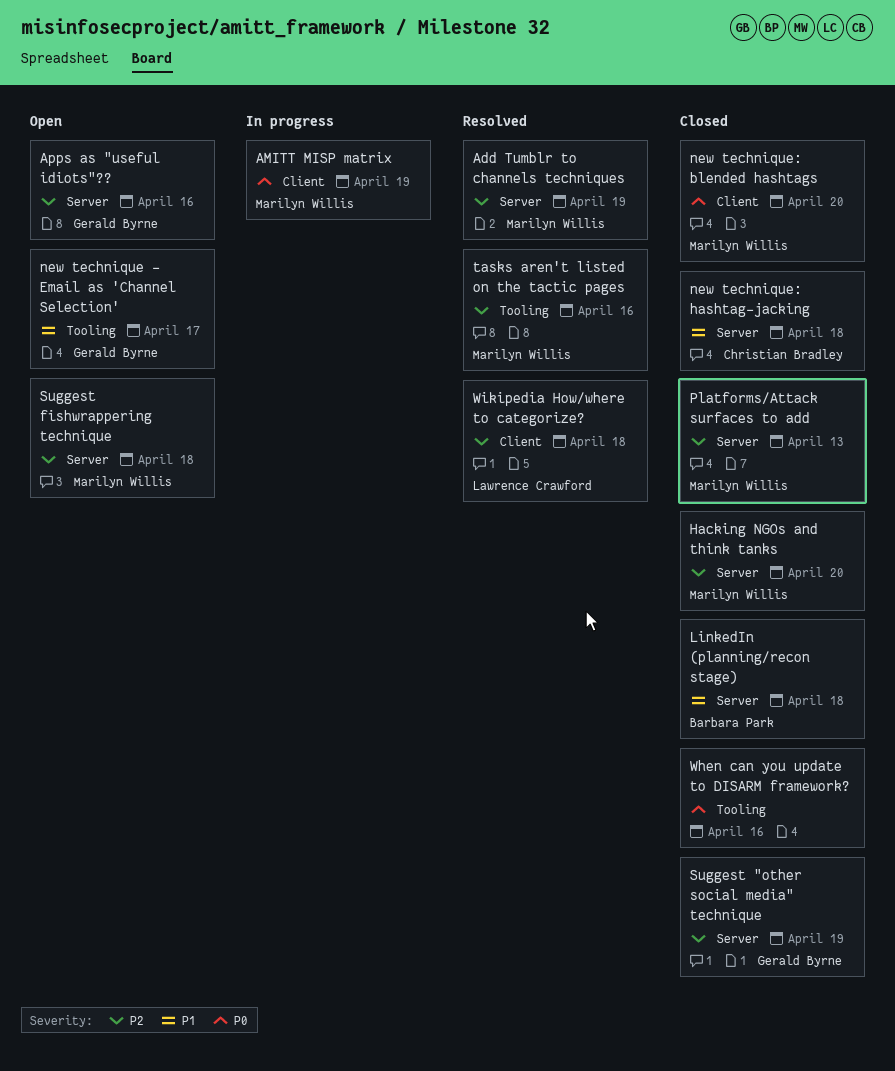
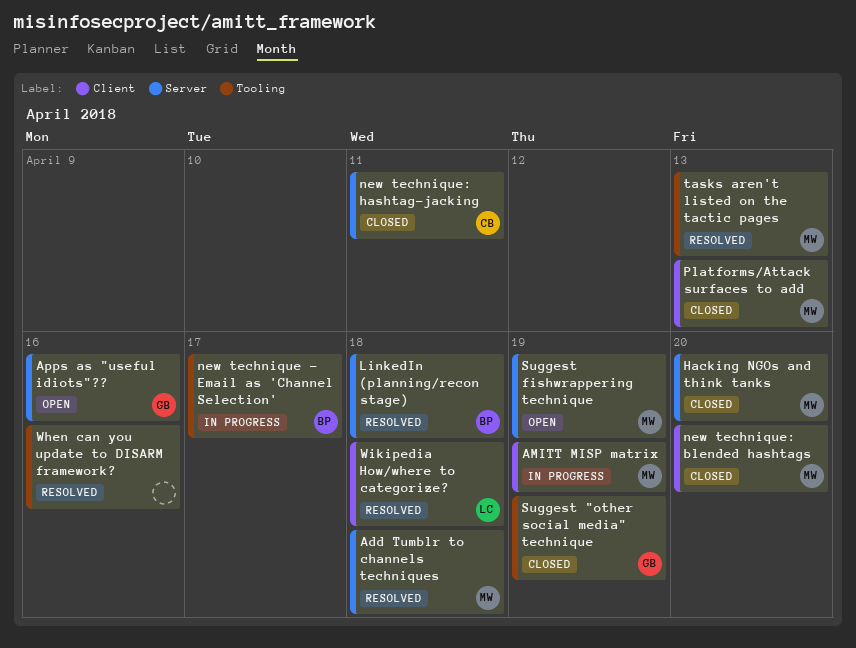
Add Tumblr to channels techniques, due: Apr 19 -> Apr 18
LinkedIn (planning/recon stage), status: Closed -> Resolved
new technique - Email as 'Channel Selection', status: Open -> In progress
new technique - Email as 'Channel Selection', owner: Gerald Byrne -> Barbara Park
new technique: hashtag-jacking, due: Apr 18 -> Apr 11
Platforms/Attack surfaces to add, label: Server -> Client
Suggest "other social media" technique, label: Server -> Tooling
Suggest fishwrappering technique, due: Apr 18 -> Apr 19
tasks aren't listed on the tactic pages, due: Apr 16 -> Apr 13
When can you update to DISARM framework?, status: Closed -> Resolved

